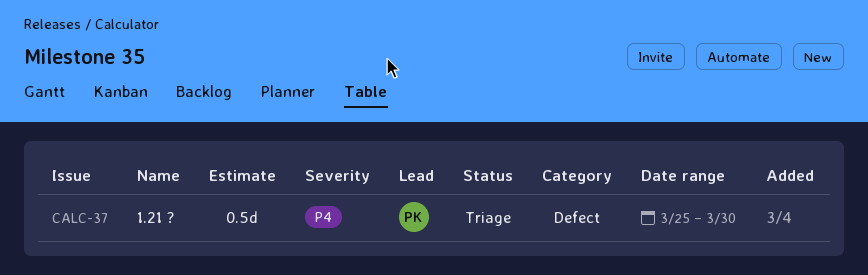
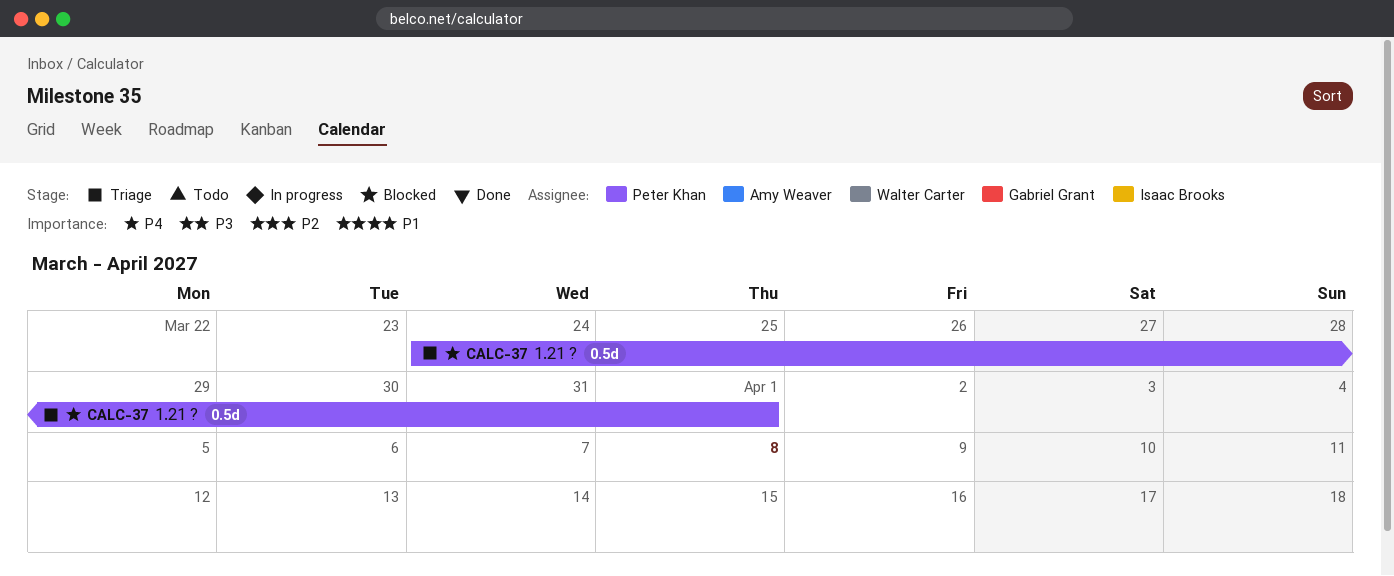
CALC-37, start: Mar 25 -> Mar 24
CALC-37, due: Mar 30 -> Apr 1

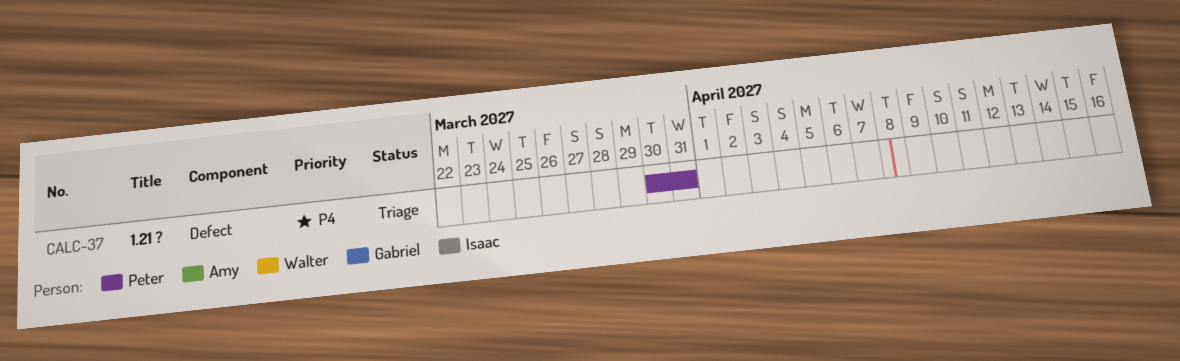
CALC-37, start: Mar 24 -> Mar 30
CALC-37, due: Apr 1 -> Mar 31

